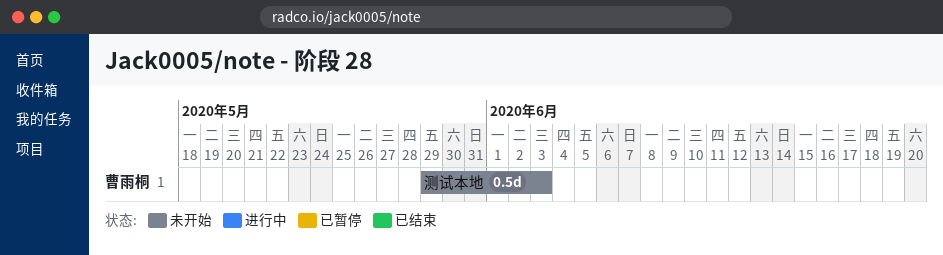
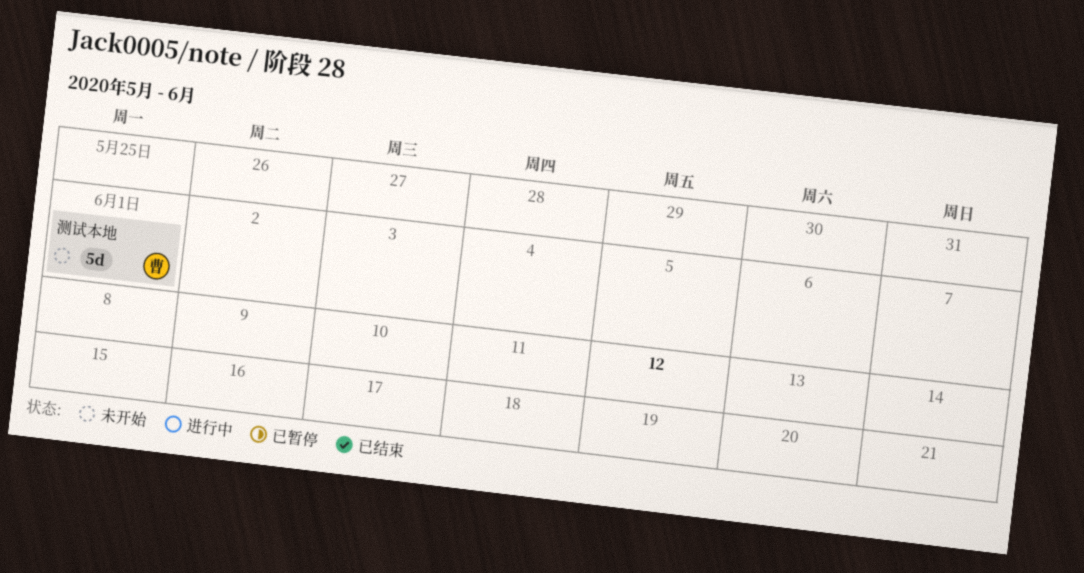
测试本地, estimate: 0.5d -> 5d
测试本地, due: Jun 3 -> Jun 1

